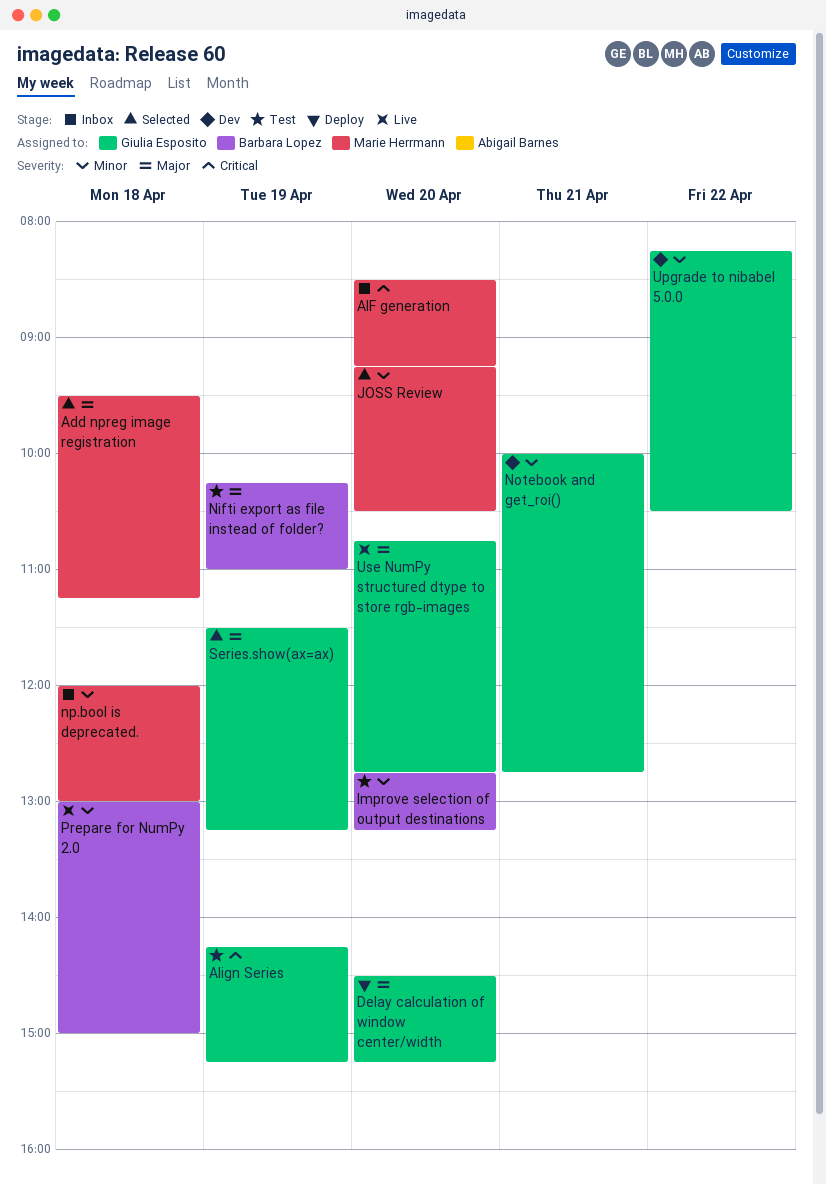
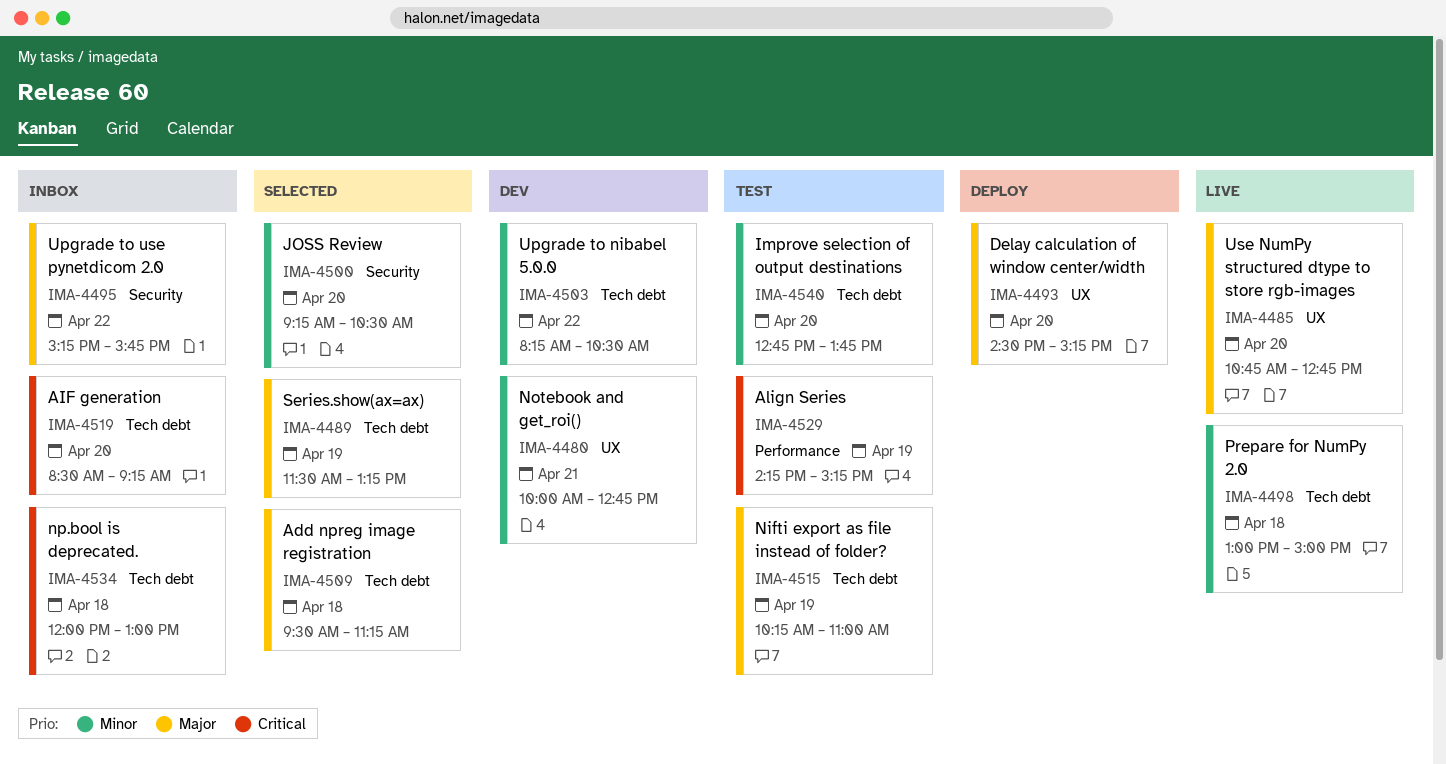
Improve selection of output destinations, ends: 13:15 -> 13:45
np.bool is deprecated., priority: Minor -> Critical
Upgrade to use pynetdicom 2.0: none -> present

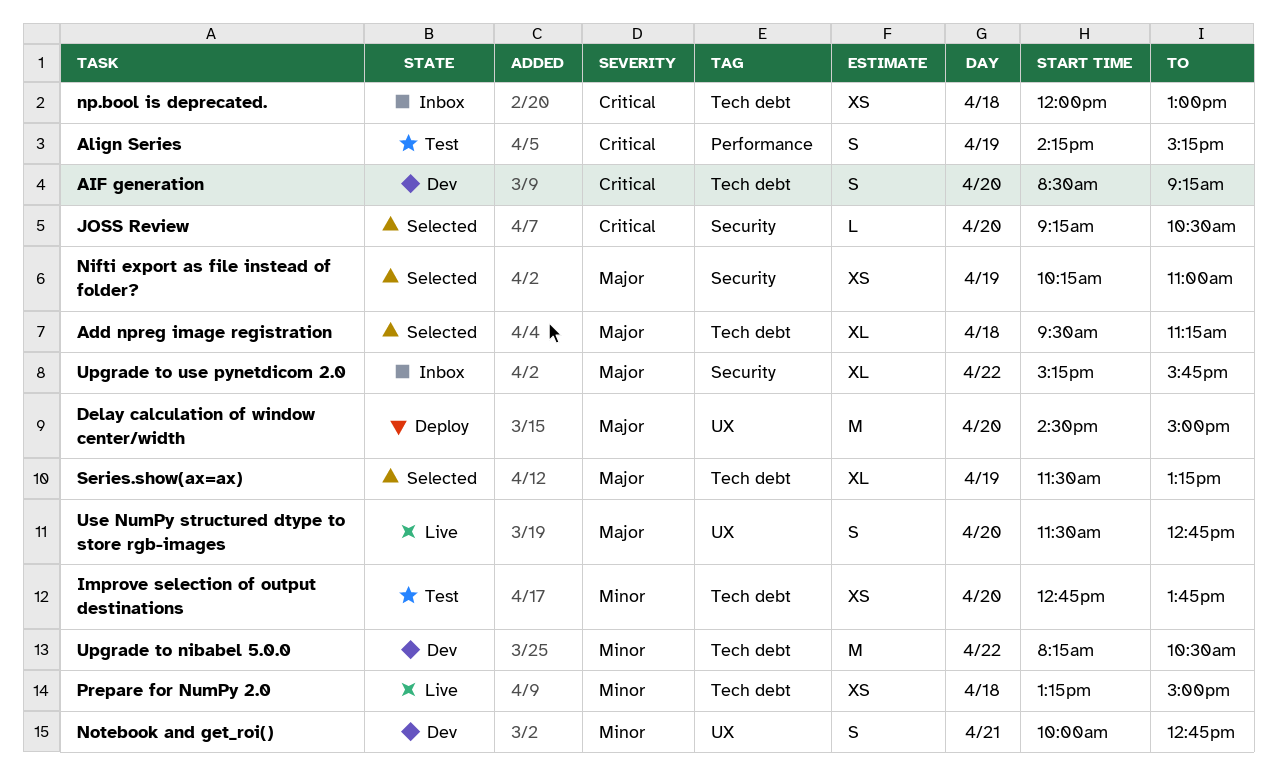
AIF generation, status: Inbox -> Dev
Delay calculation of window center/width, ends: 15:15 -> 15:00
JOSS Review, priority: Minor -> Critical
Nifti export as file instead of folder?, status: Test -> Selected
Nifti export as file instead of folder?, label: Tech debt -> Security
Prepare for NumPy 2.0, begins: 13:00 -> 13:15
Use NumPy structured dtype to store rgb-images, begins: 10:45 -> 11:30

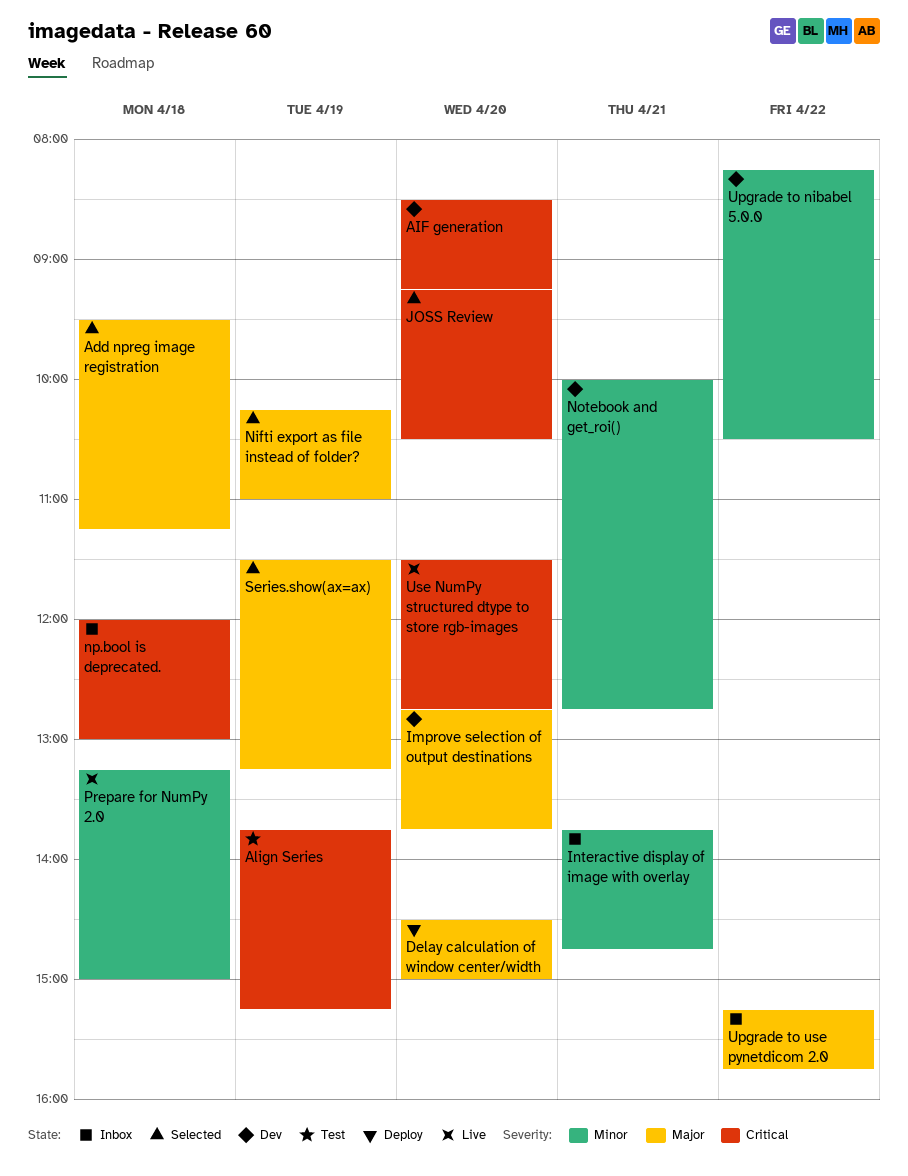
Align Series, begins: 14:15 -> 13:45
Improve selection of output destinations, status: Test -> Dev
Improve selection of output destinations, priority: Minor -> Major
Interactive display of image with overlay: none -> present
Use NumPy structured dtype to store rgb-images, priority: Major -> Critical

